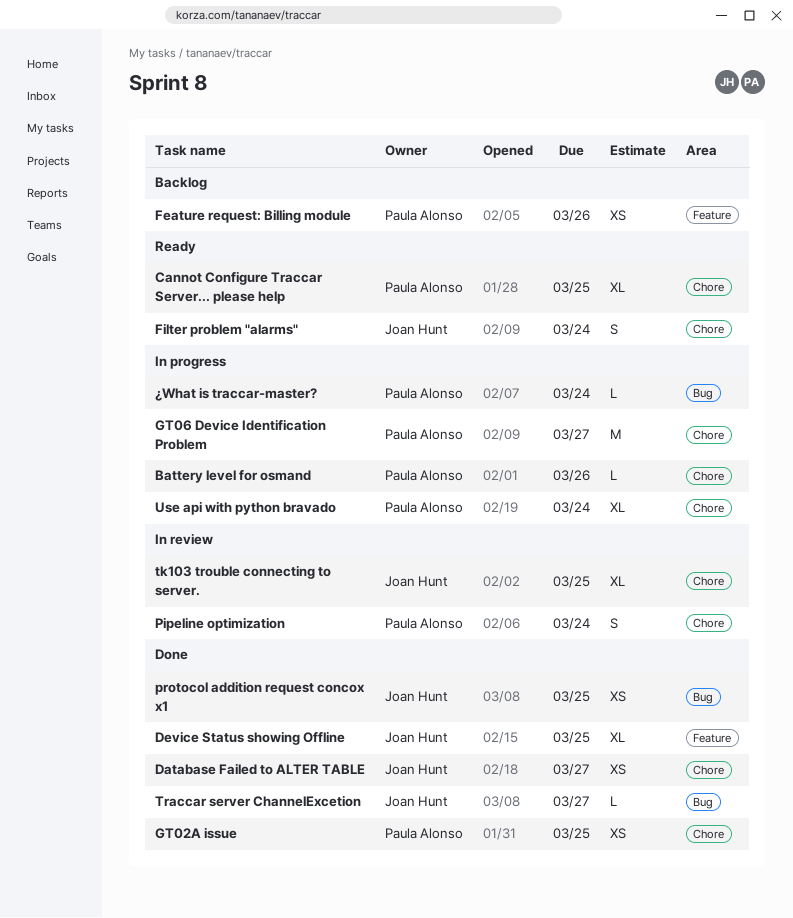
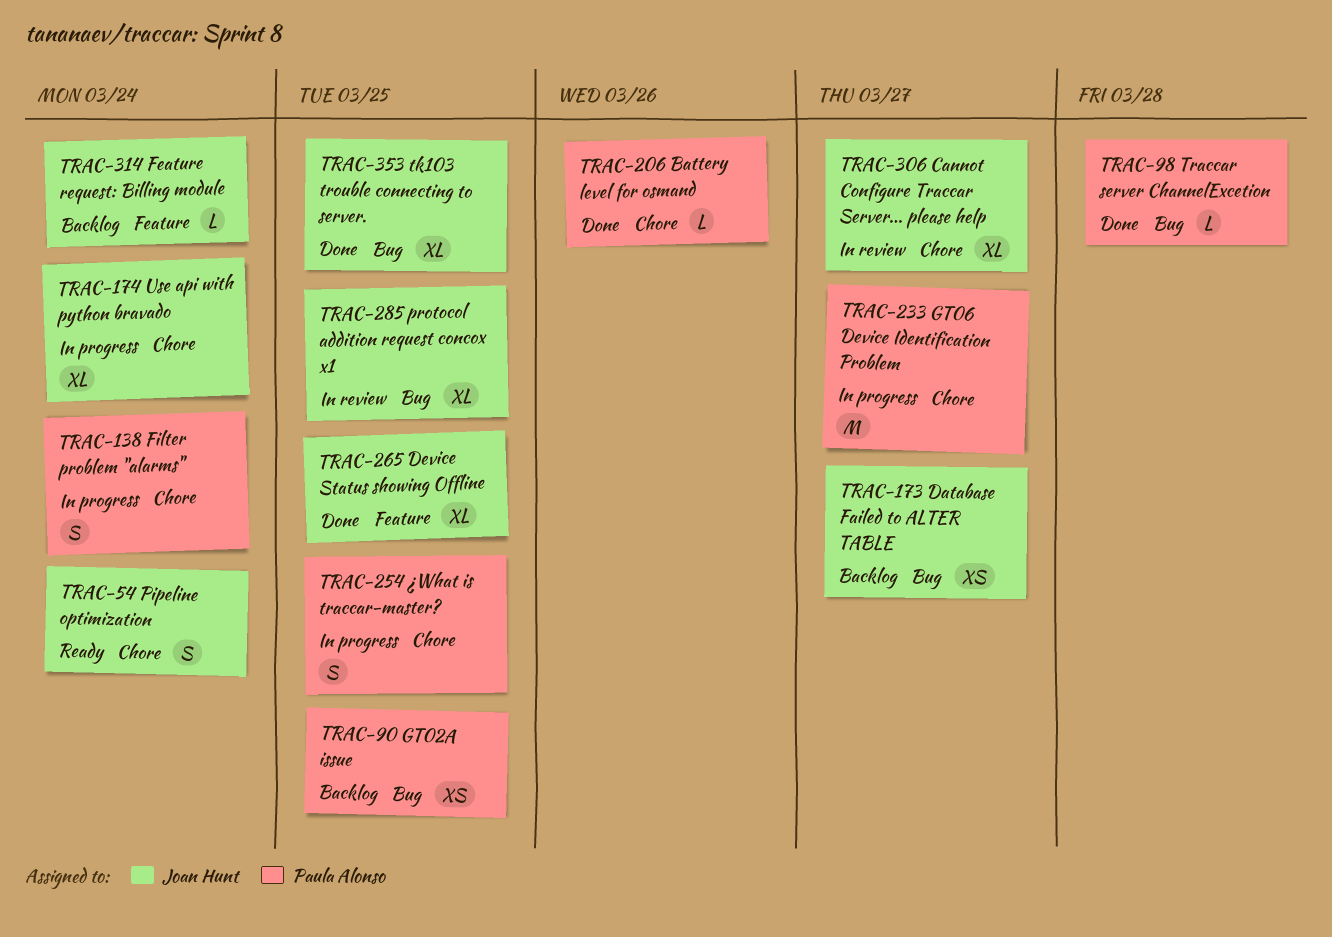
Battery level for osmand, status: In progress -> Done
Cannot Configure Traccar Server... please help, status: Ready -> In review
Cannot Configure Traccar Server... please help, owner: Paula Alonso -> Joan Hunt
Cannot Configure Traccar Server... please help, due: Mar 25 -> Mar 27
Database Failed to ALTER TABLE, status: Done -> Backlog
Database Failed to ALTER TABLE, label: Chore -> Bug
Feature request: Billing module, owner: Paula Alonso -> Joan Hunt
Feature request: Billing module, estimate: XS -> L
Feature request: Billing module, due: Mar 26 -> Mar 24
Filter problem "alarms", status: Ready -> In progress
Filter problem "alarms", owner: Joan Hunt -> Paula Alonso
GT02A issue, status: Done -> Backlog
GT02A issue, label: Chore -> Bug
Pipeline optimization, status: In review -> Ready
Pipeline optimization, owner: Paula Alonso -> Joan Hunt
protocol addition request concox x1, status: Done -> In review
protocol addition request concox x1, estimate: XS -> XL
tk103 trouble connecting to server., status: In review -> Done
tk103 trouble connecting to server., label: Chore -> Bug
Traccar server ChannelExcetion, owner: Joan Hunt -> Paula Alonso
Traccar server ChannelExcetion, due: Mar 27 -> Mar 28
Use api with python bravado, owner: Paula Alonso -> Joan Hunt
¿What is traccar-master?, label: Bug -> Chore
¿What is traccar-master?, estimate: L -> S
¿What is traccar-master?, due: Mar 24 -> Mar 25

